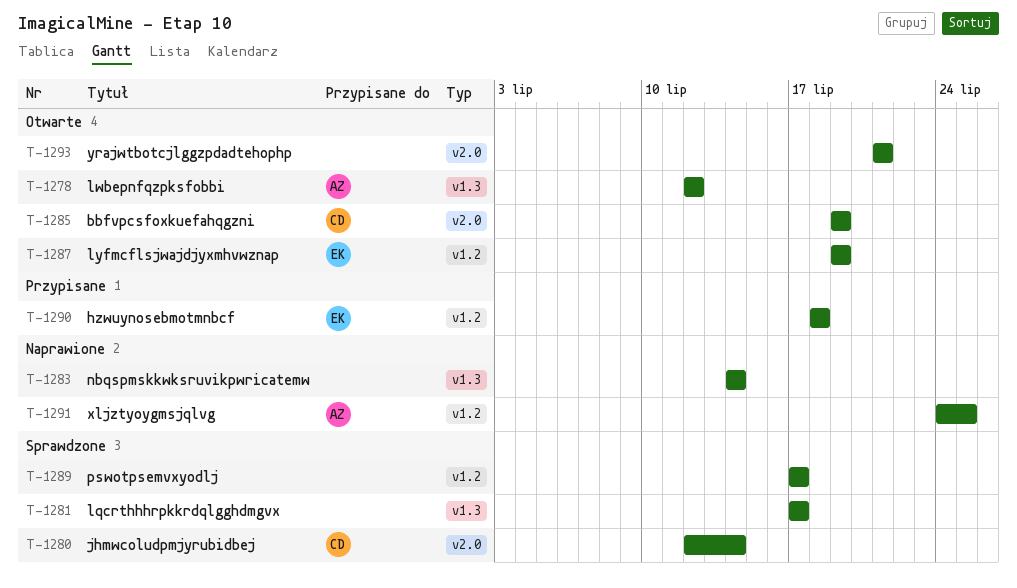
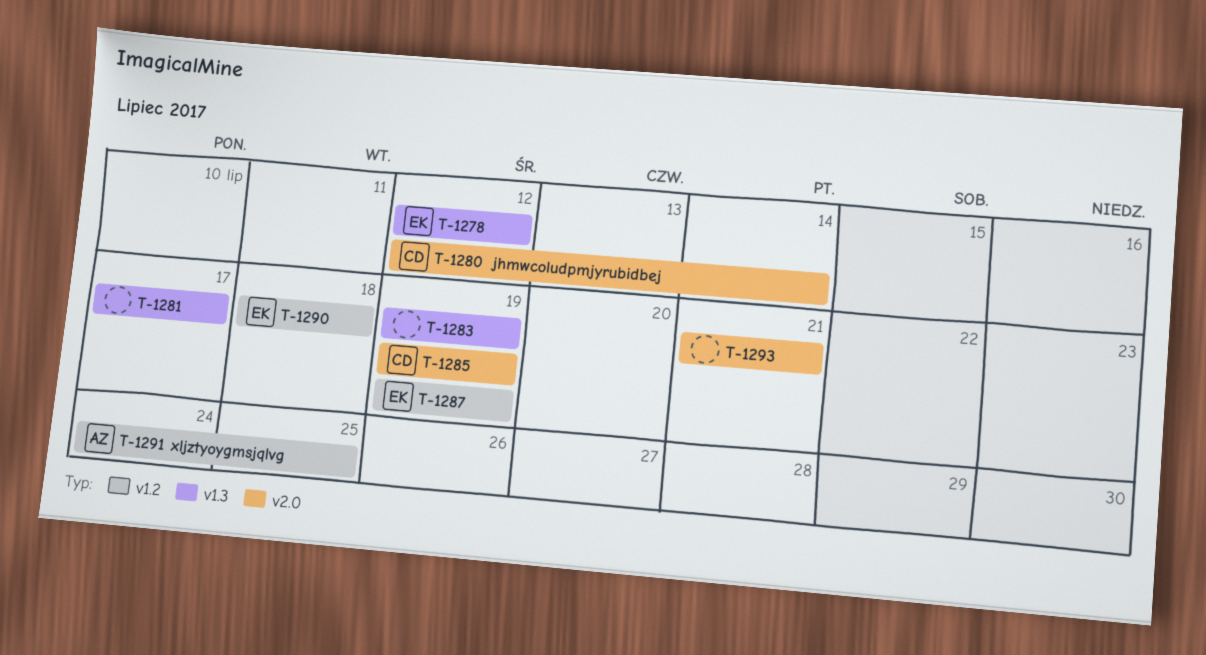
T-1278, owner: AZ -> EK
T-1283, start: Jul 14 -> Jul 19
T-1283, due: Jul 14 -> Jul 19
T-1289: present -> none

